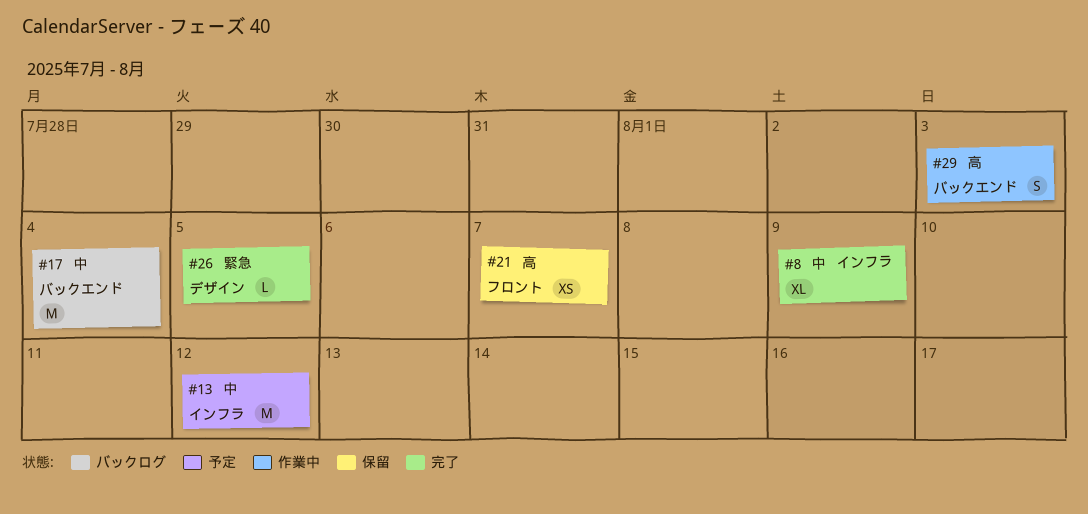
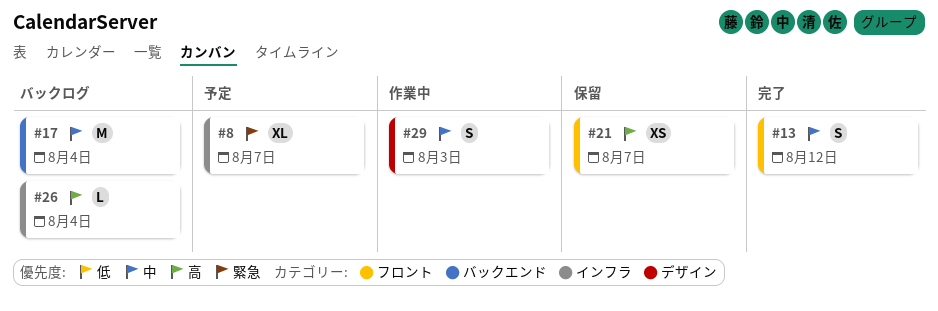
#8, status: 完了 -> 予定
#8, priority: 中 -> 緊急
#8, due: Aug 9 -> Aug 7
#13, status: 予定 -> 完了
#13, label: インフラ -> フロント
#13, estimate: M -> S
#26, status: 完了 -> バックログ
#26, priority: 緊急 -> 高
#26, label: デザイン -> インフラ
#26, due: Aug 5 -> Aug 4
#29, priority: 高 -> 中
#29, label: バックエンド -> デザイン

